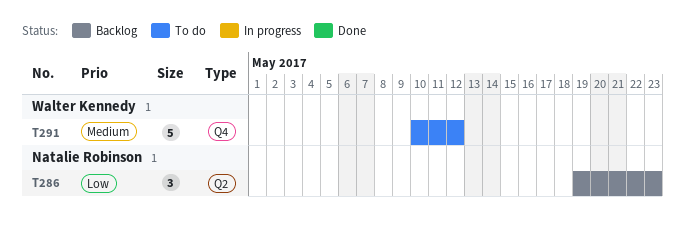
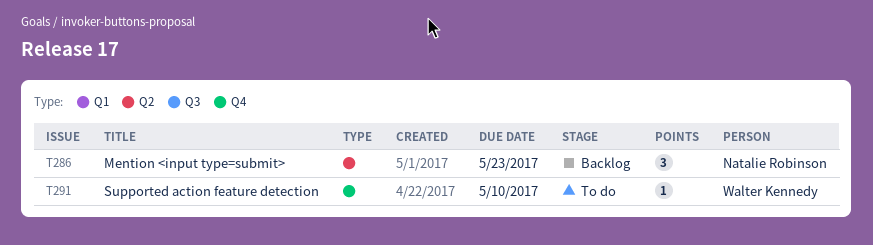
T291, estimate: 5 -> 1
T291, due: May 12 -> May 10

